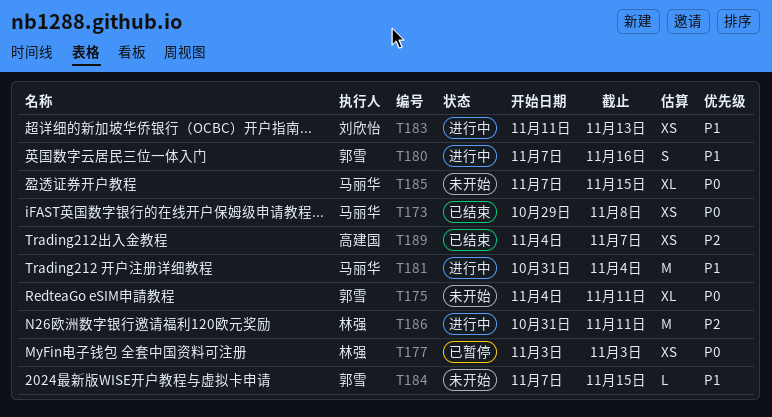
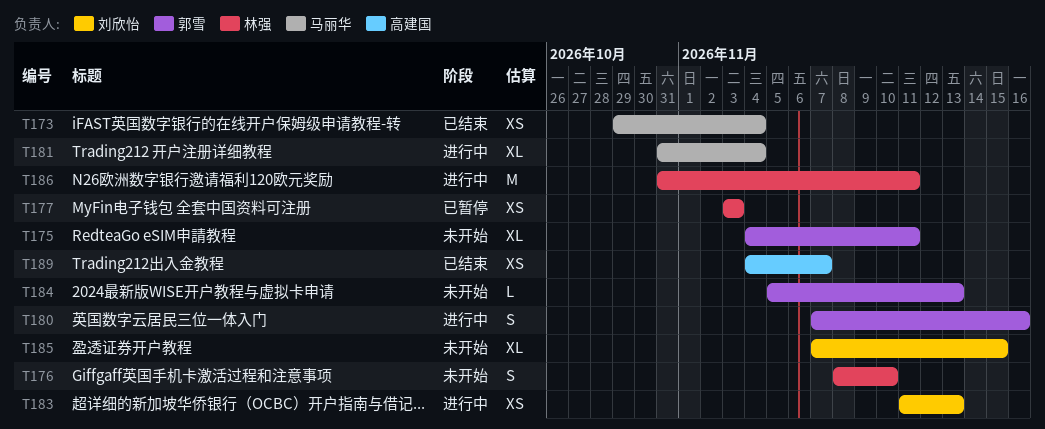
T173, due: Nov 8 -> Nov 4
T176: none -> present
T181, estimate: M -> XL
T184, start: Nov 7 -> Nov 5
T184, due: Nov 15 -> Nov 13
T185, owner: 马丽华 -> 刘欣怡

